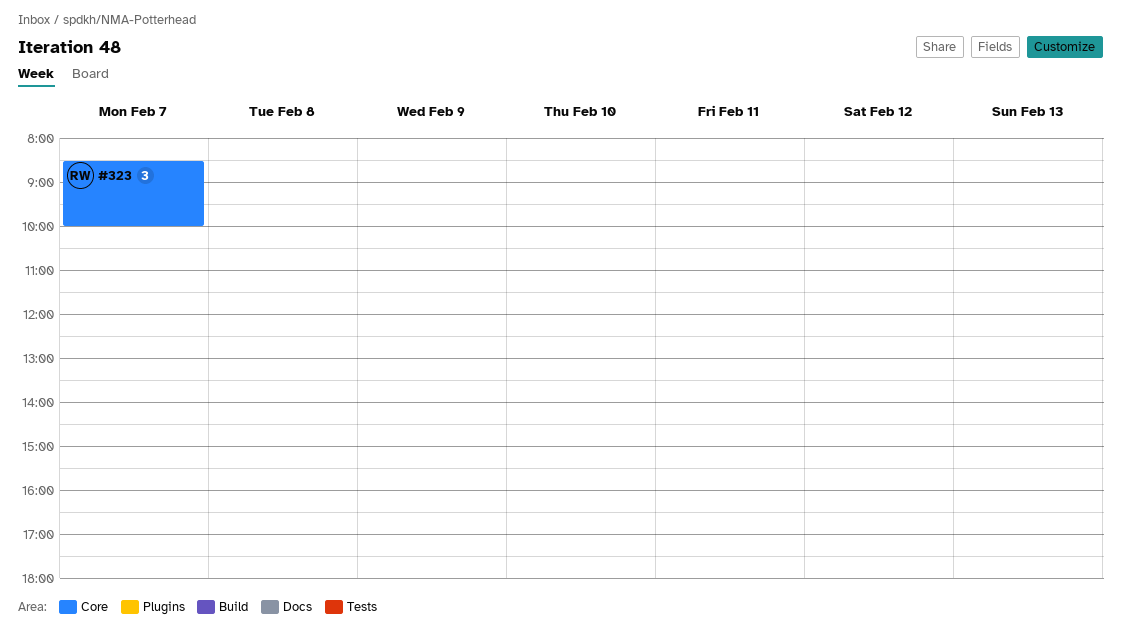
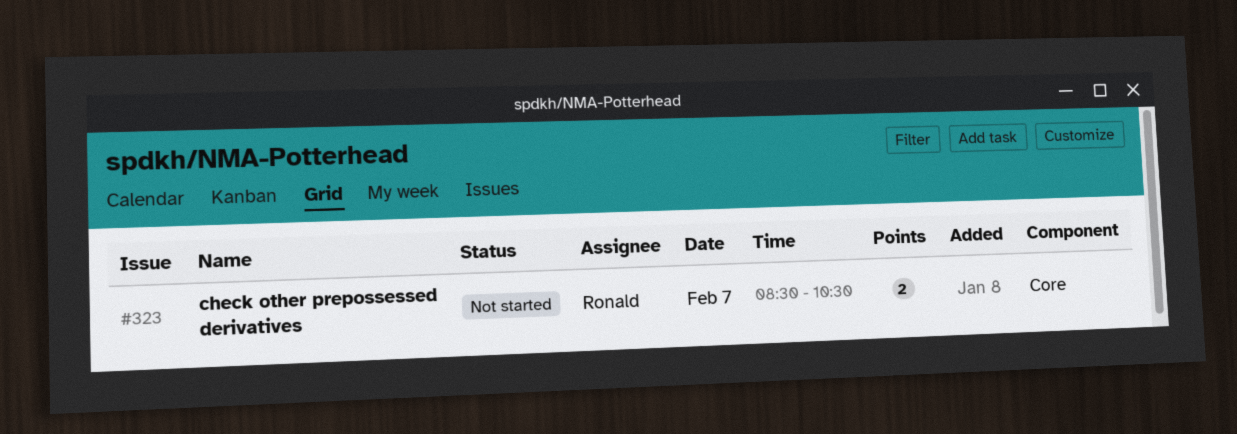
#323, estimate: 3 -> 2
#323, ends: 10:00 -> 10:30

